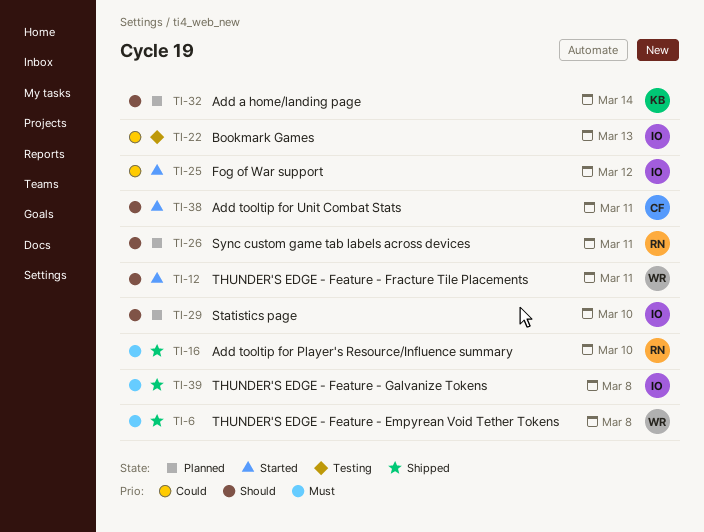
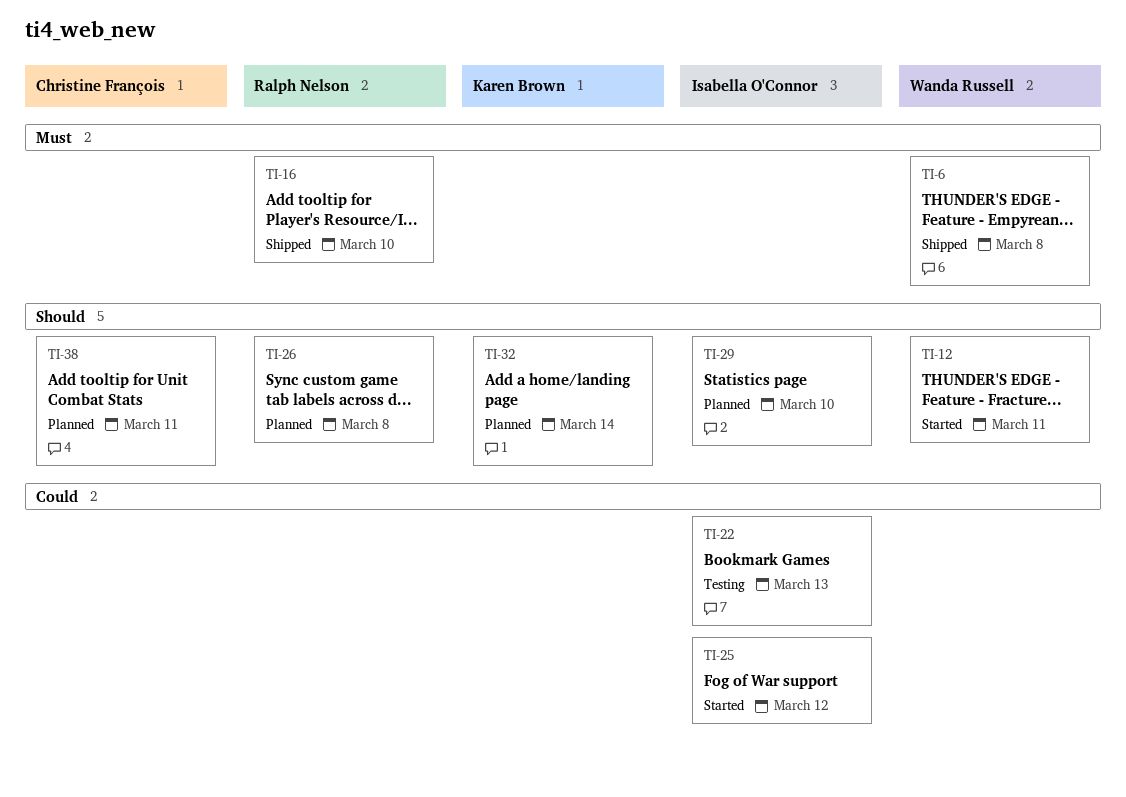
TI-26, due: Mar 11 -> Mar 8
TI-38, status: Started -> Planned
TI-39: present -> none

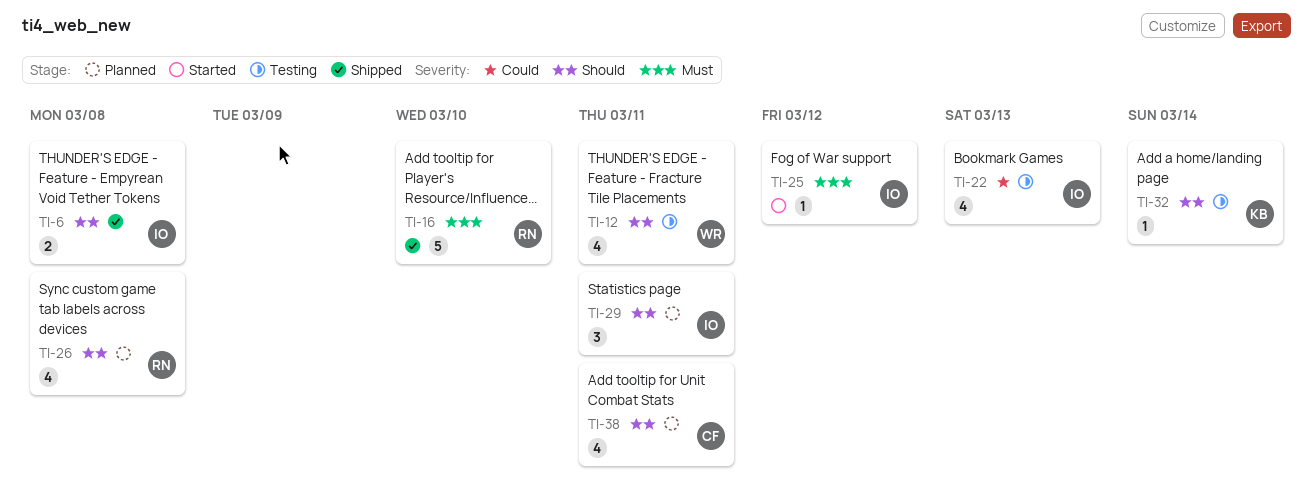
TI-6, owner: Wanda Russell -> Isabella O'Connor
TI-6, priority: Must -> Should
TI-12, status: Started -> Testing
TI-25, priority: Could -> Must
TI-29, due: Mar 10 -> Mar 11
TI-32, status: Planned -> Testing

